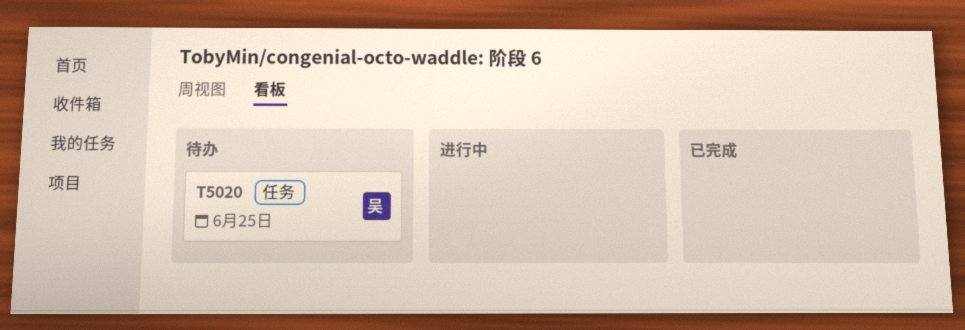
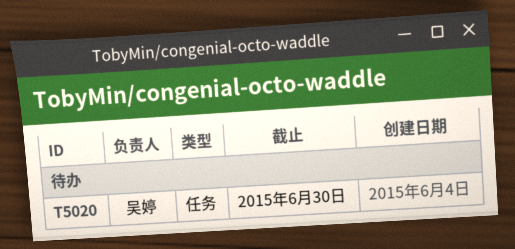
T5020, due: Jun 25 -> Jun 30

